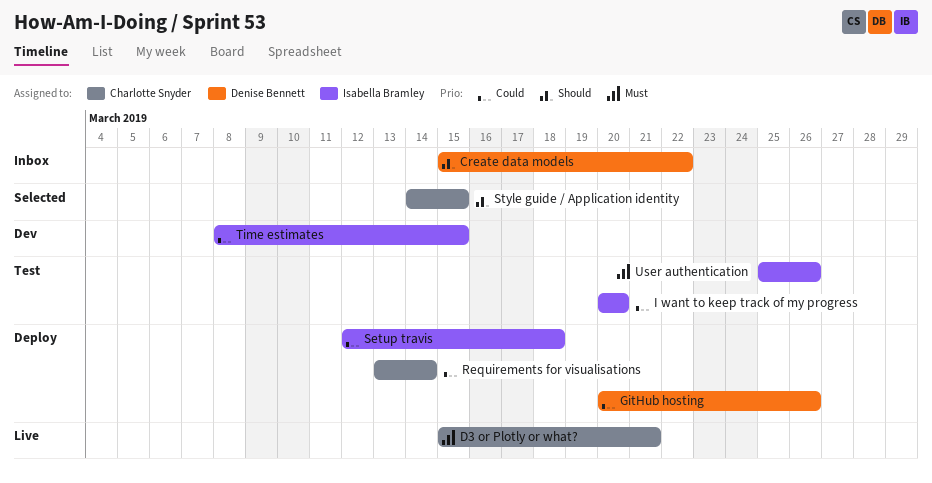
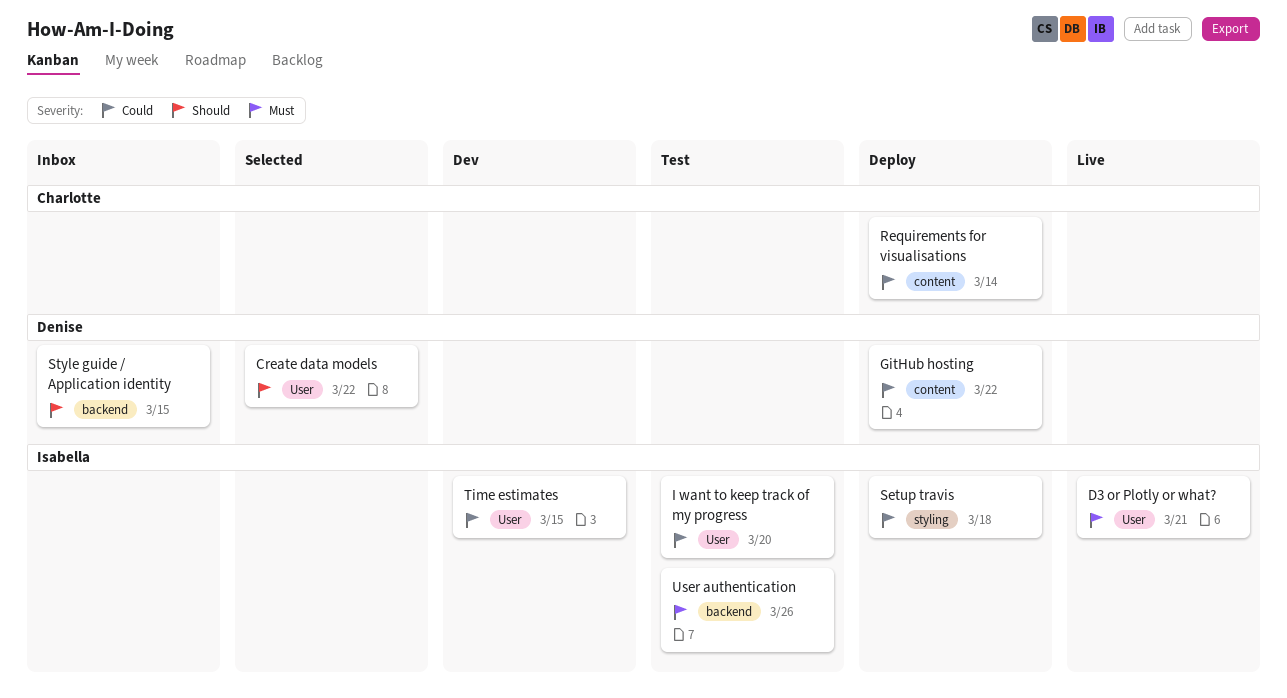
Create data models, status: Inbox -> Selected
D3 or Plotly or what?, owner: Charlotte Snyder -> Isabella Bramley
GitHub hosting, due: Mar 26 -> Mar 22
Style guide / Application identity, status: Selected -> Inbox
Style guide / Application identity, owner: Charlotte Snyder -> Denise Bennett

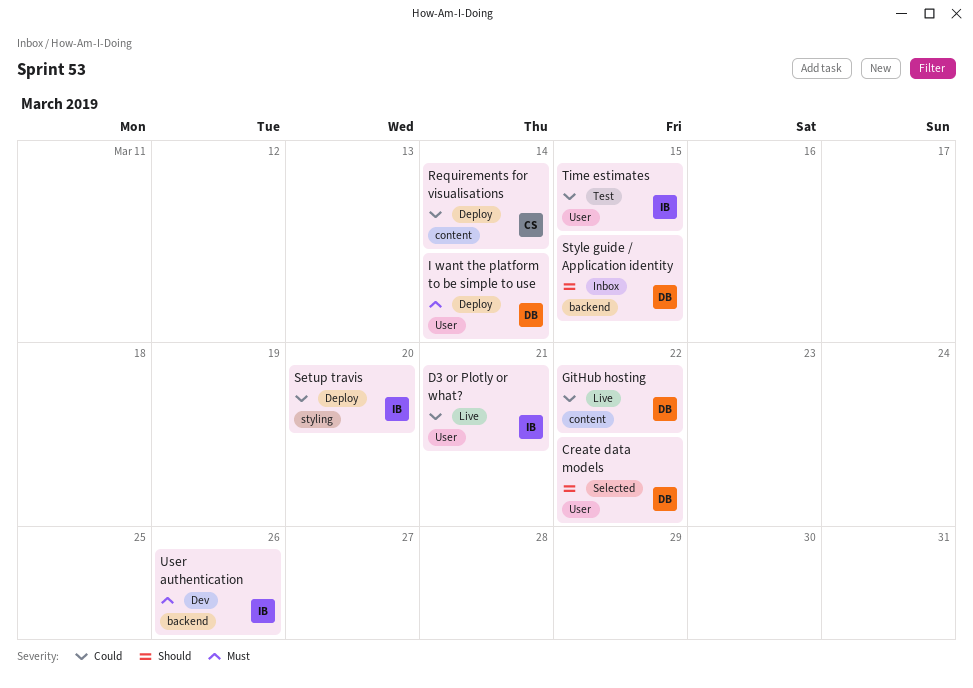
D3 or Plotly or what?, priority: Must -> Could
GitHub hosting, status: Deploy -> Live
I want the platform to be simple to use: none -> present
I want to keep track of my progress: present -> none
Setup travis, due: Mar 18 -> Mar 20
Time estimates, status: Dev -> Test
User authentication, status: Test -> Dev

